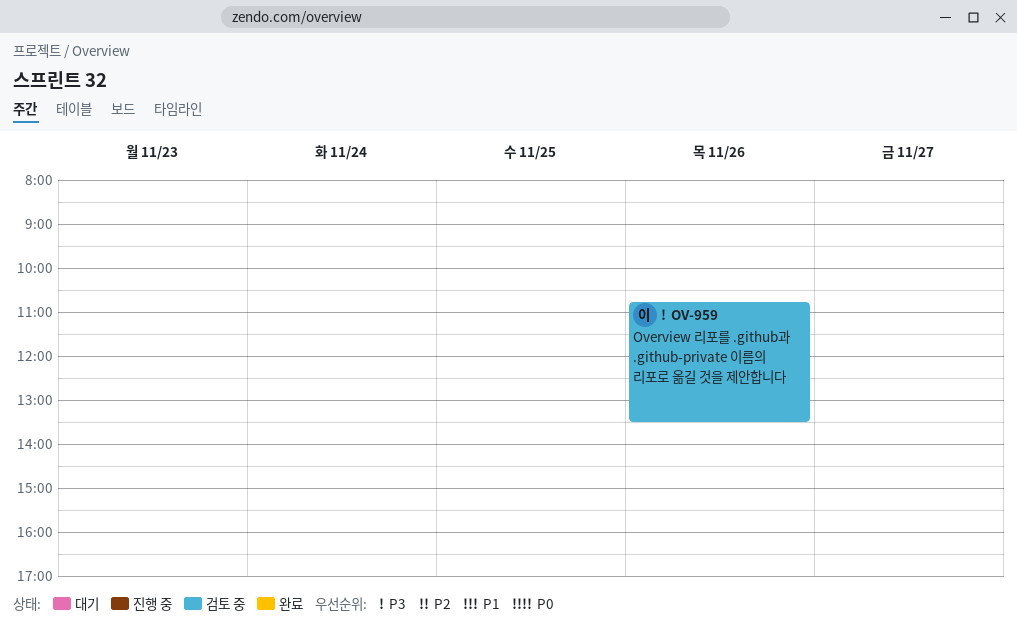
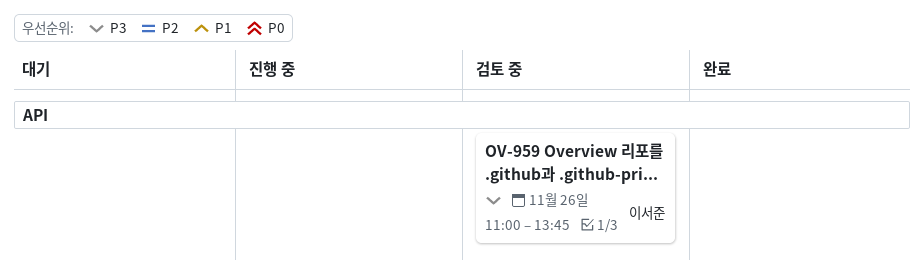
OV-959, begins: 10:45 -> 11:00
OV-959, ends: 13:30 -> 13:45

